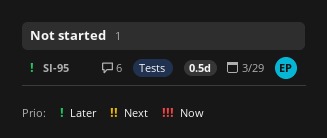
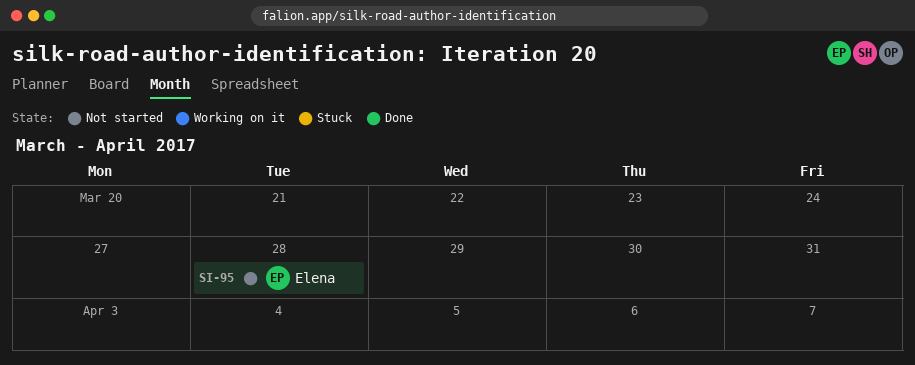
SI-95, due: Mar 29 -> Mar 28

